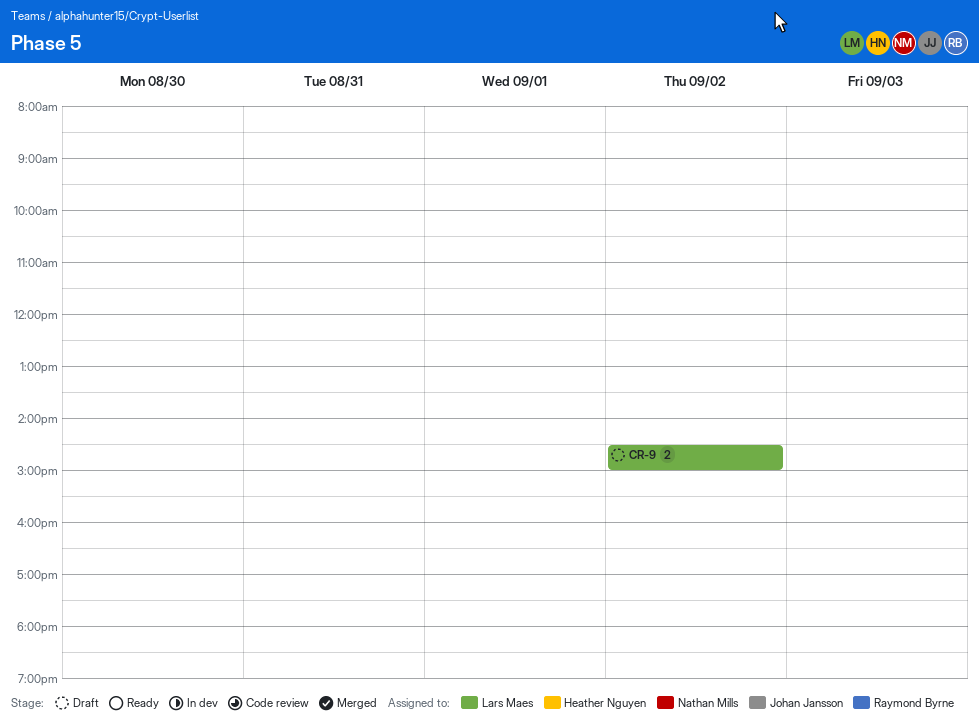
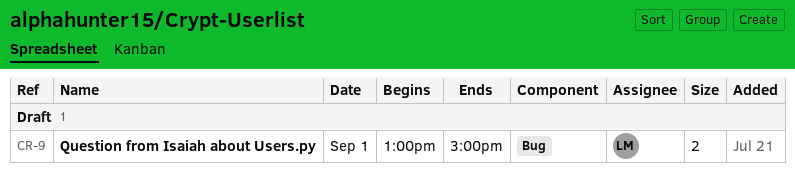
CR-9, day: Sep 2 -> Sep 1
CR-9, begins: 14:30 -> 13:00

